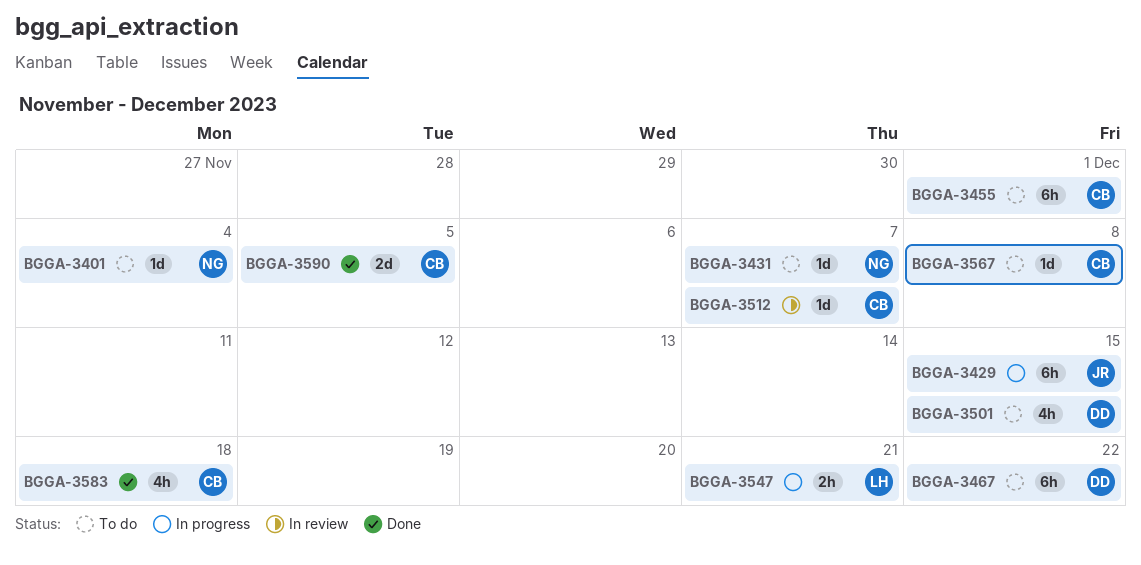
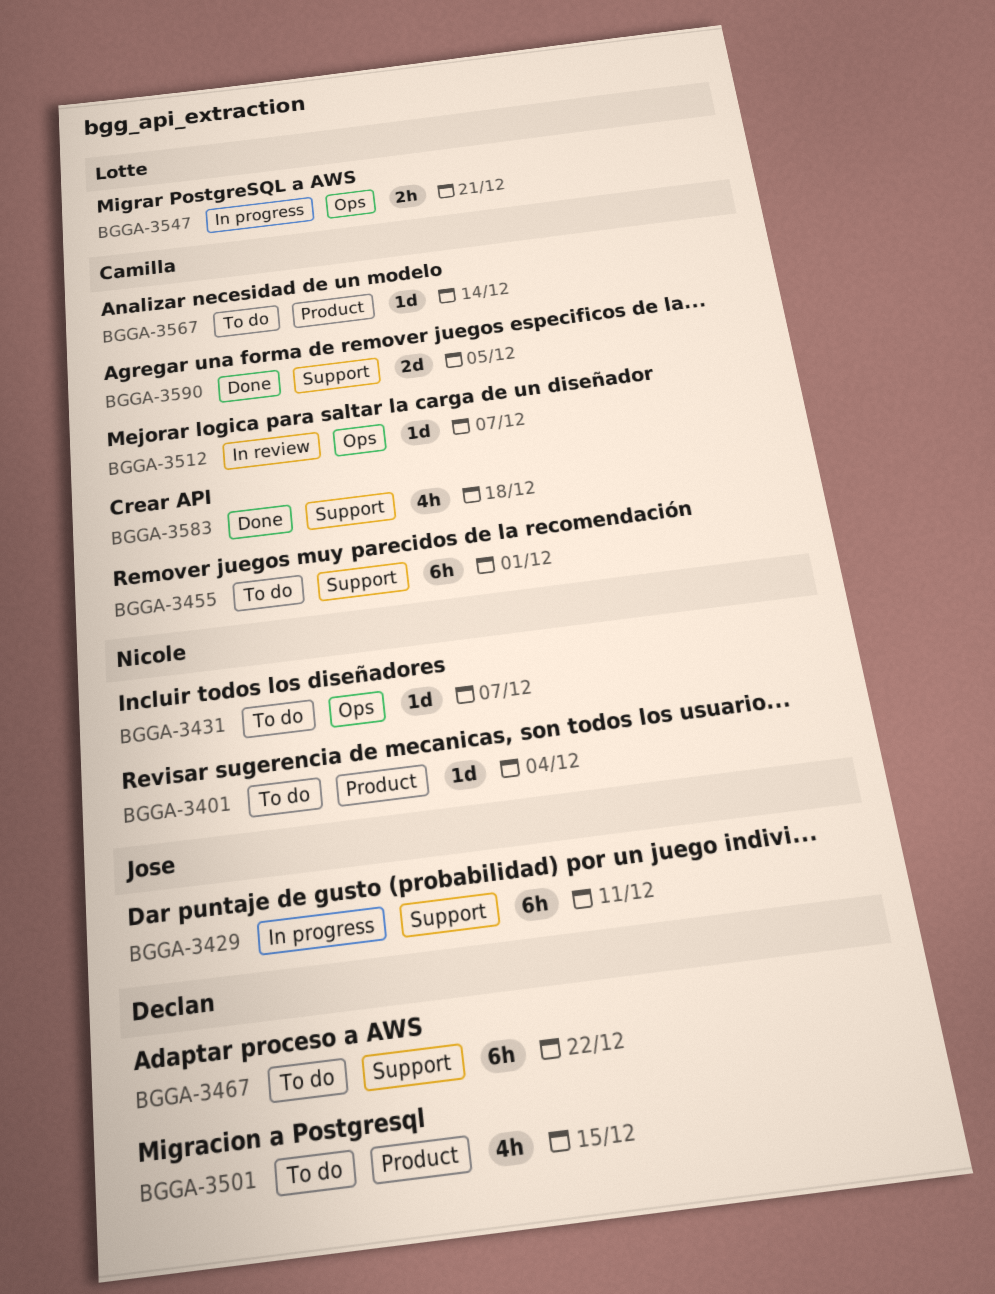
BGGA-3429, due: Dec 15 -> Dec 11
BGGA-3567, due: Dec 8 -> Dec 14

